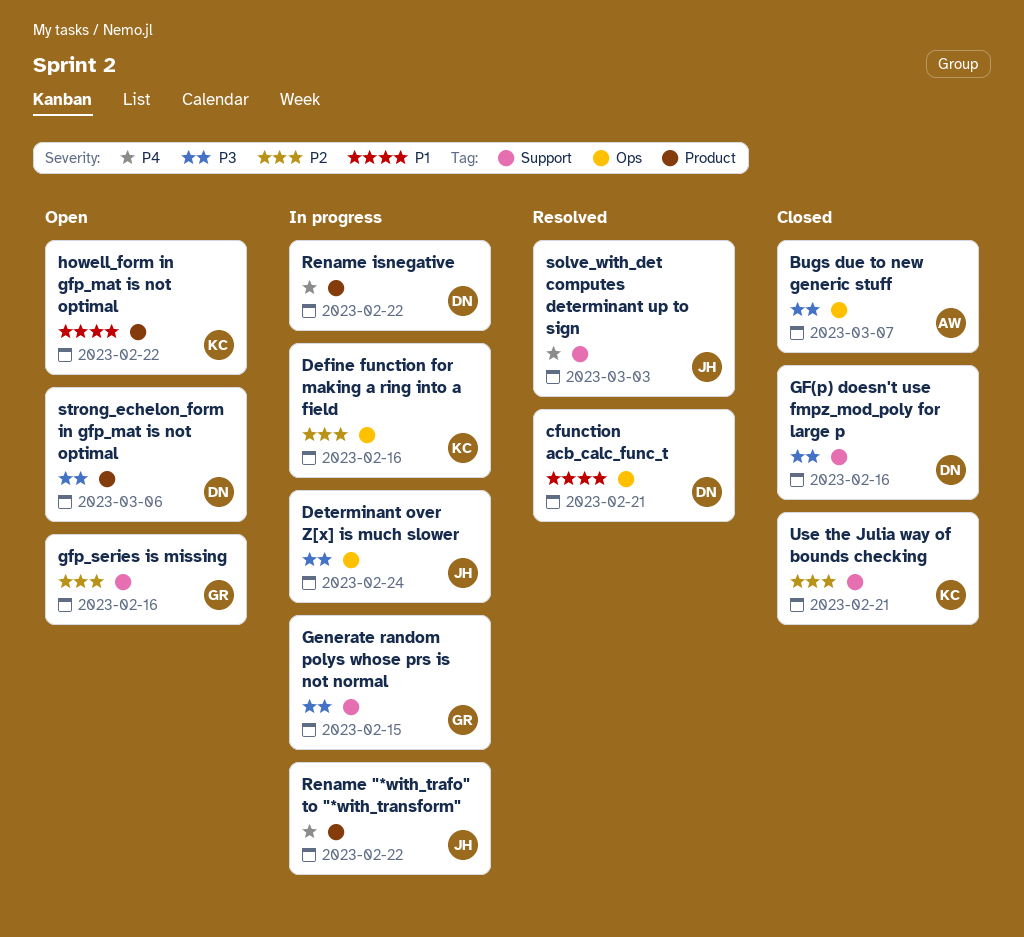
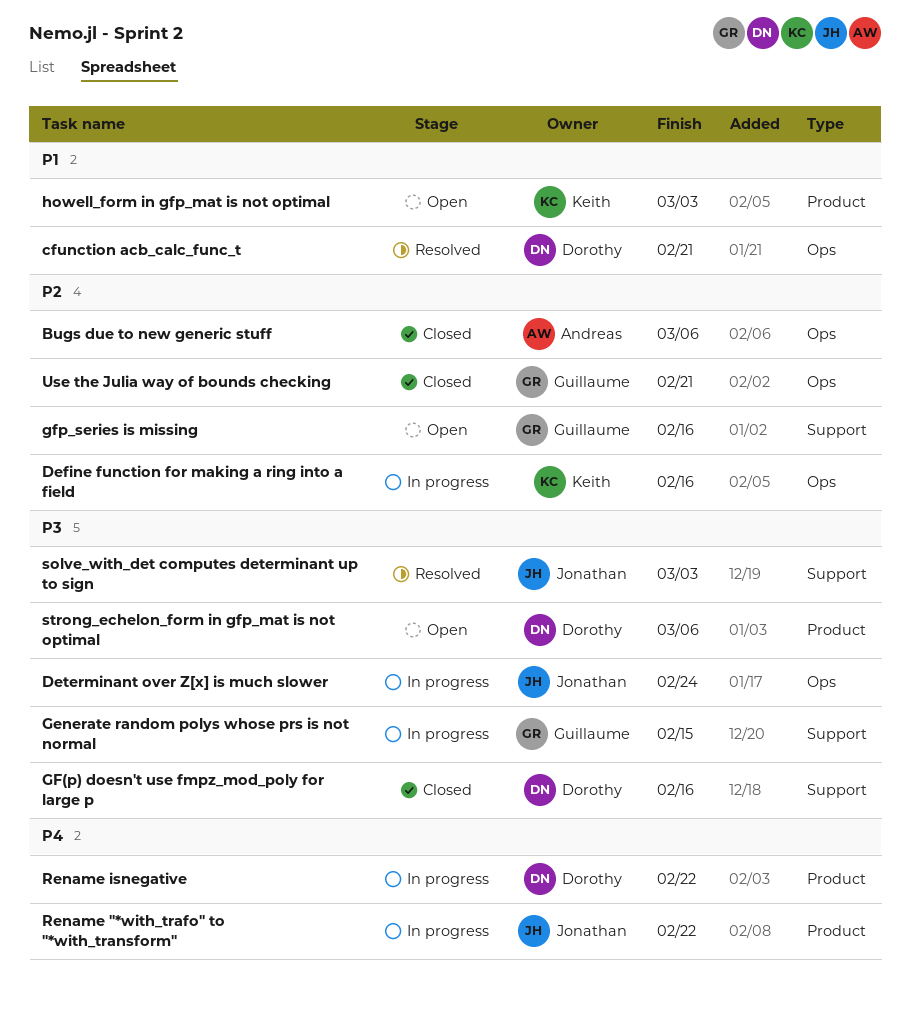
Bugs due to new generic stuff, priority: P3 -> P2
Bugs due to new generic stuff, due: Mar 7 -> Mar 6
howell_form in gfp_mat is not optimal, due: Feb 22 -> Mar 3
solve_with_det computes determinant up to sign, priority: P4 -> P3
Use the Julia way of bounds checking, owner: Keith -> Guillaume
Use the Julia way of bounds checking, label: Support -> Ops

